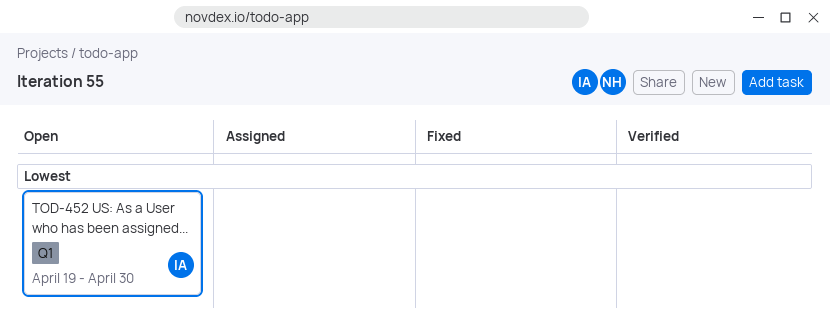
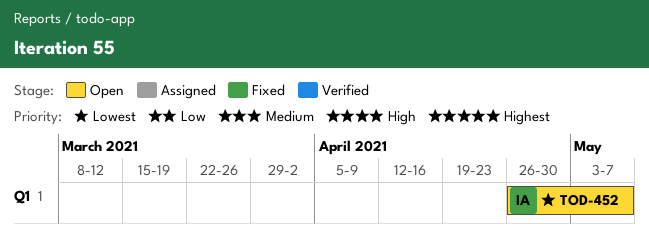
TOD-452, start: Apr 19 -> Apr 26
TOD-452, due: Apr 30 -> May 7

